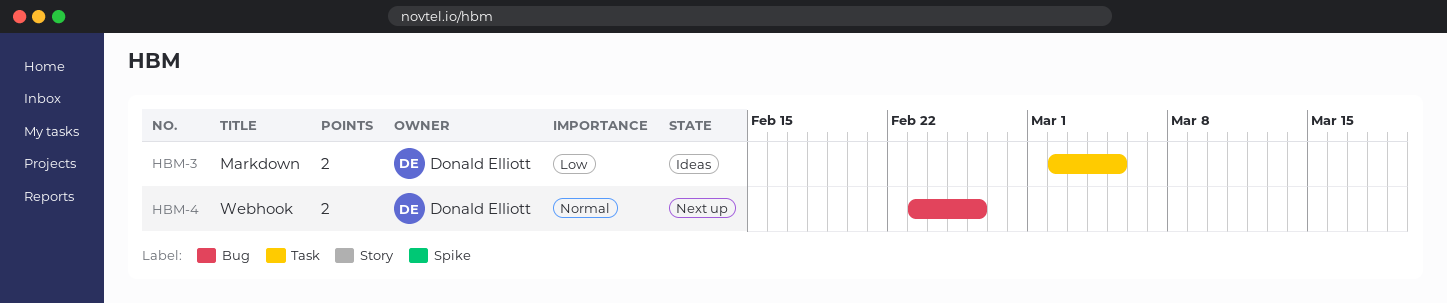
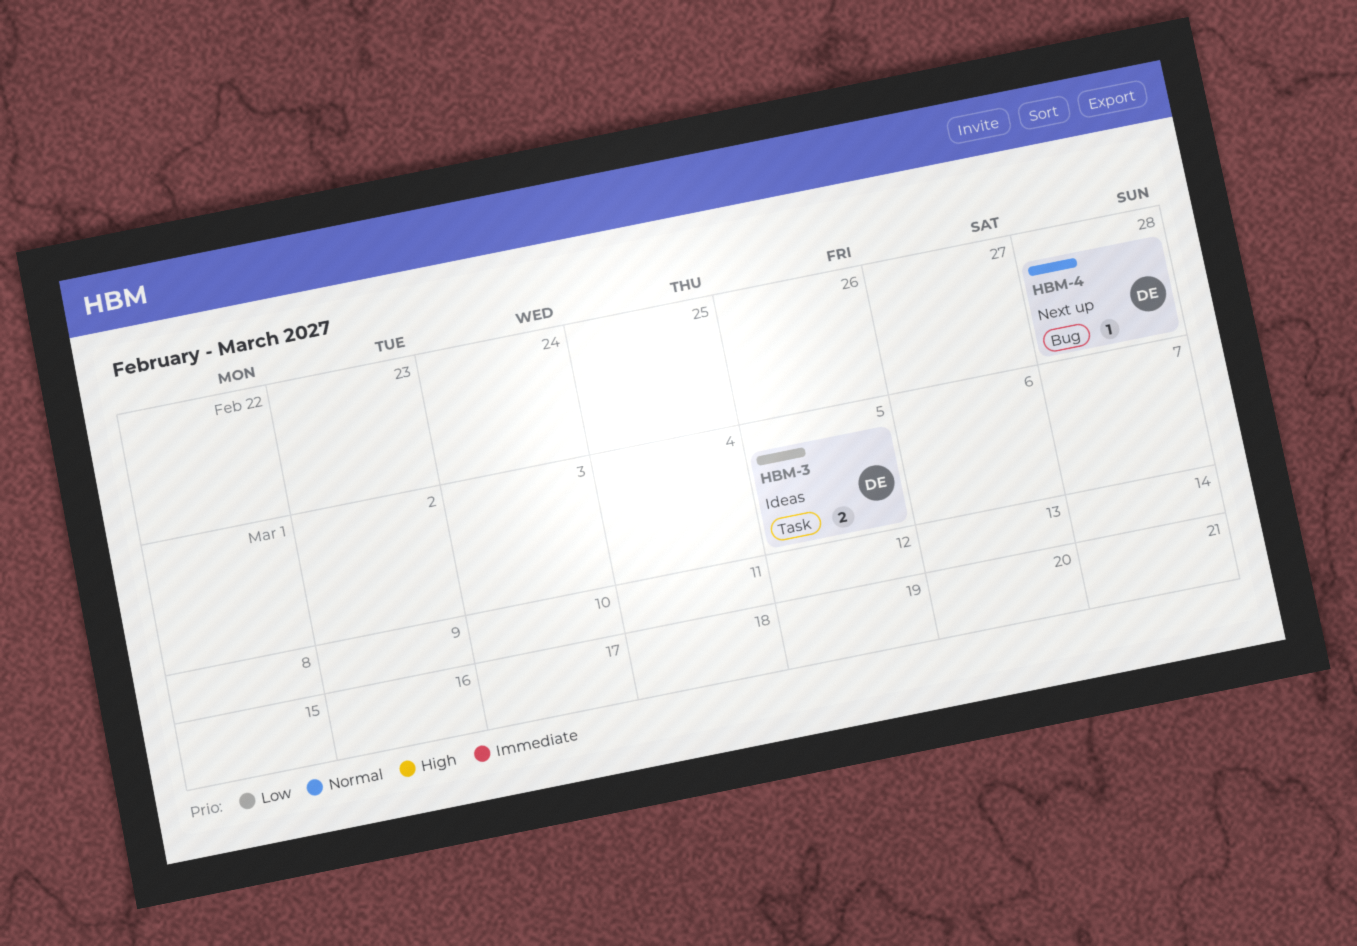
HBM-4, estimate: 2 -> 1
HBM-4, due: Feb 26 -> Feb 28

